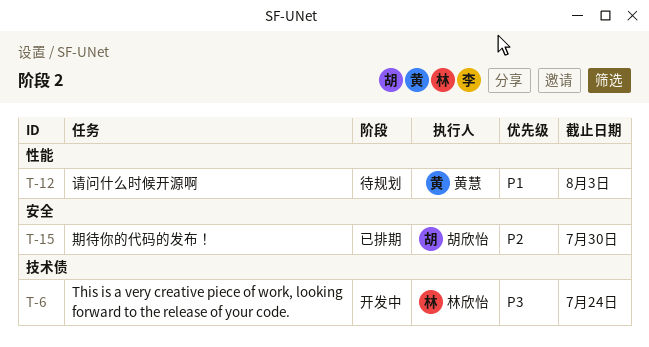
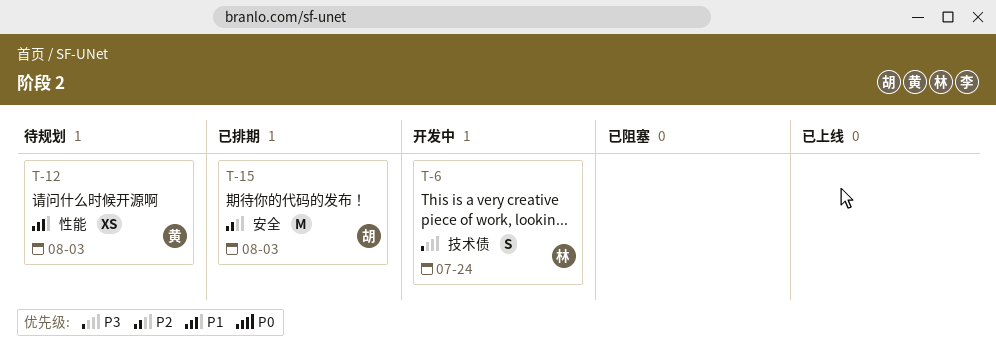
T-15, due: Jul 30 -> Aug 3

